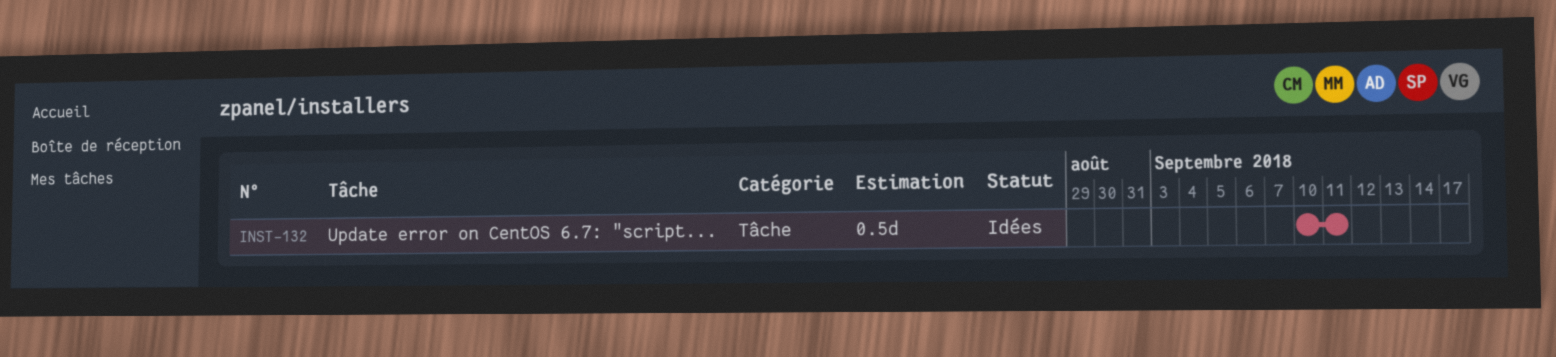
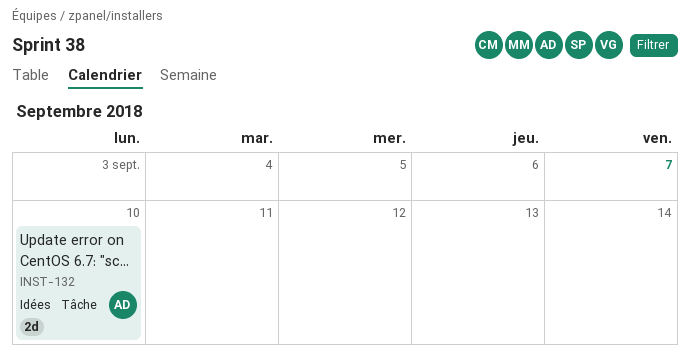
INST-132, estimate: 0.5d -> 2d
INST-132, due: Sep 11 -> Sep 10

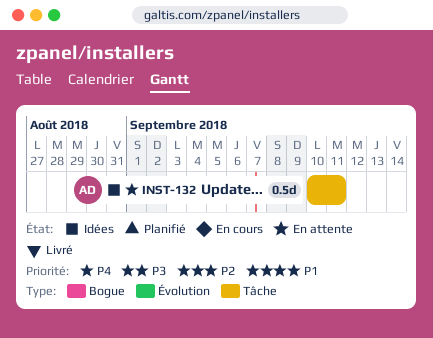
INST-132, estimate: 2d -> 0.5d
INST-132, due: Sep 10 -> Sep 11

